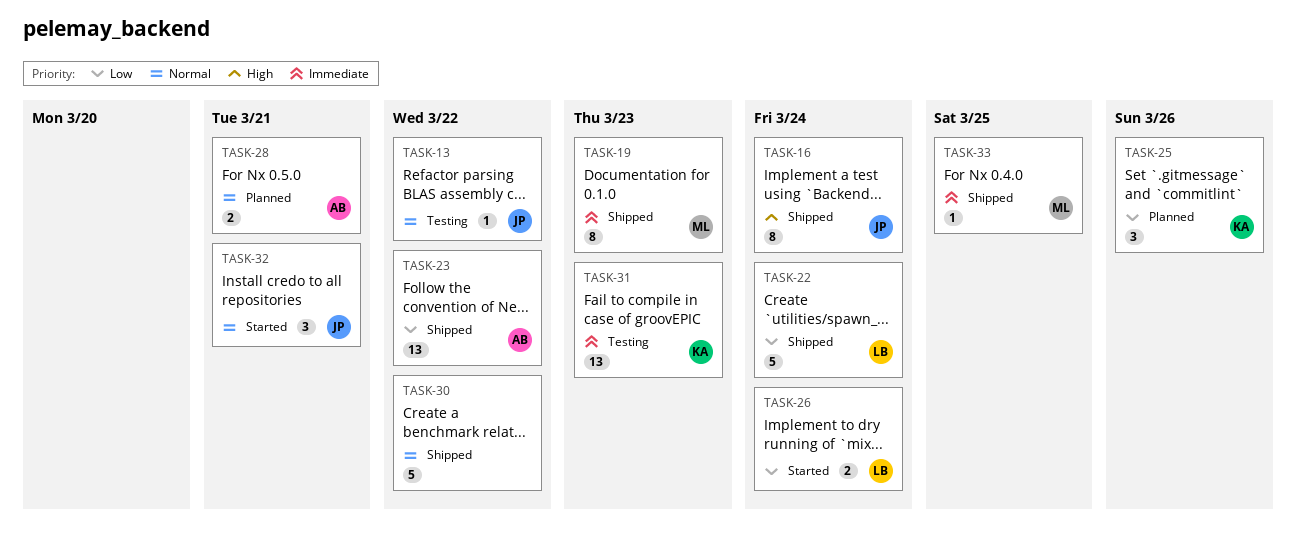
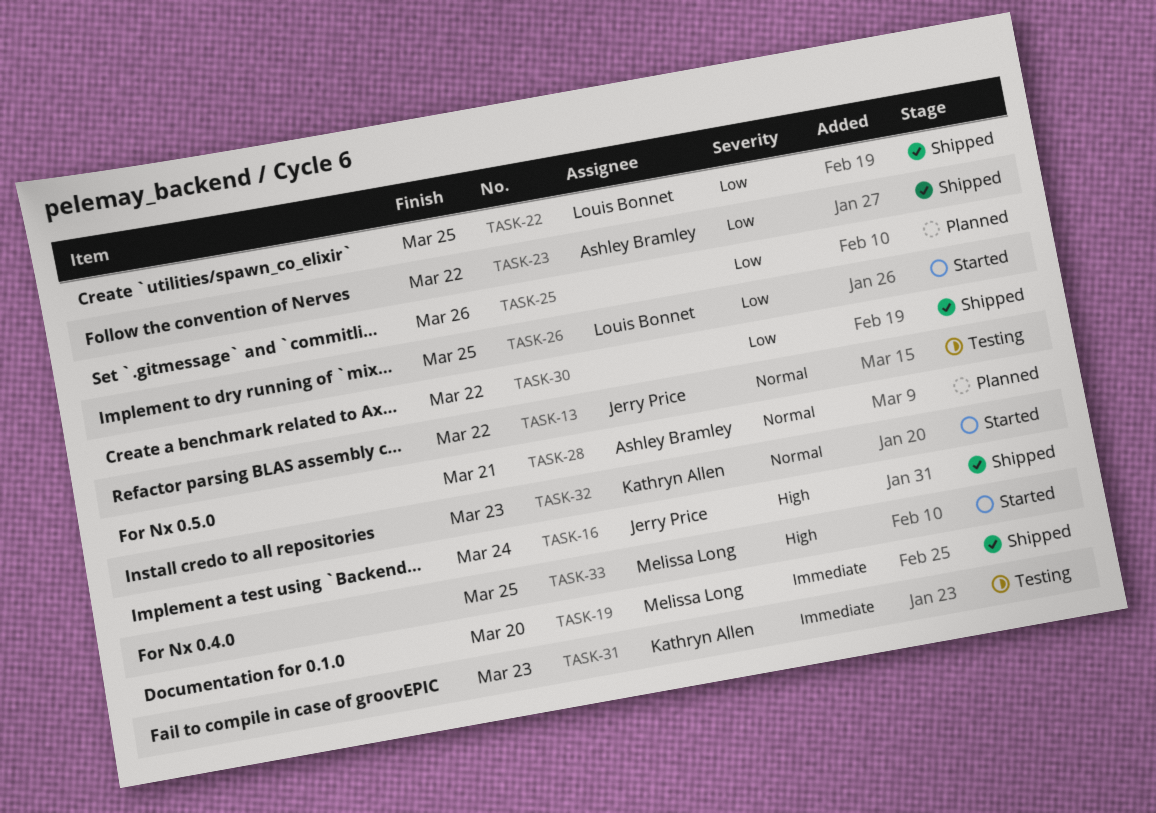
TASK-19, due: Mar 23 -> Mar 20
TASK-22, due: Mar 24 -> Mar 25
TASK-25, owner: Kathryn Allen -> none
TASK-26, due: Mar 24 -> Mar 25
TASK-30, priority: Normal -> Low
TASK-32, owner: Jerry Price -> Kathryn Allen
TASK-32, due: Mar 21 -> Mar 23
TASK-33, status: Shipped -> Started
TASK-33, priority: Immediate -> High

